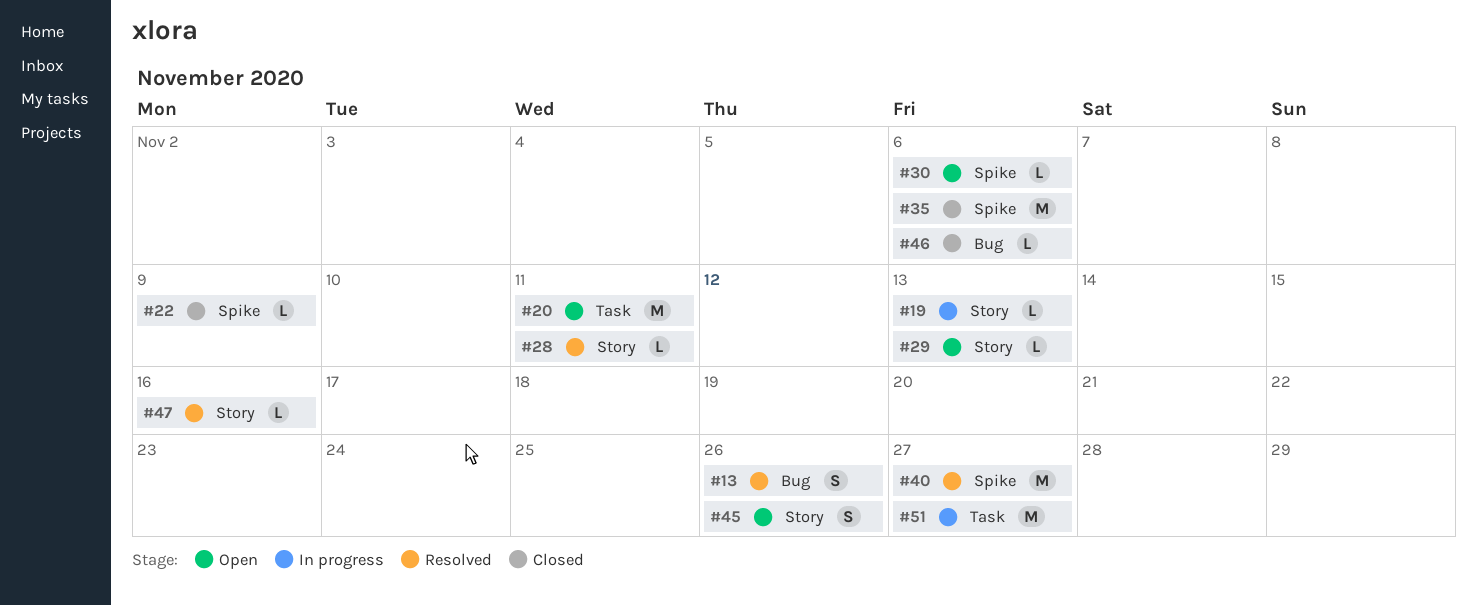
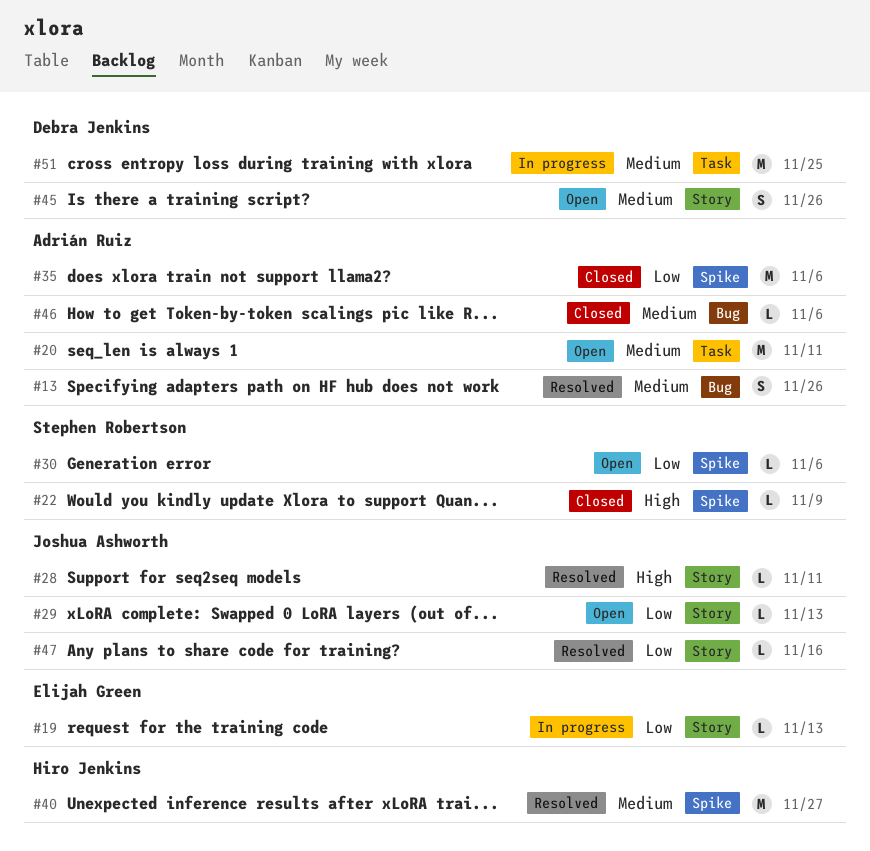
#51, due: Nov 27 -> Nov 25

